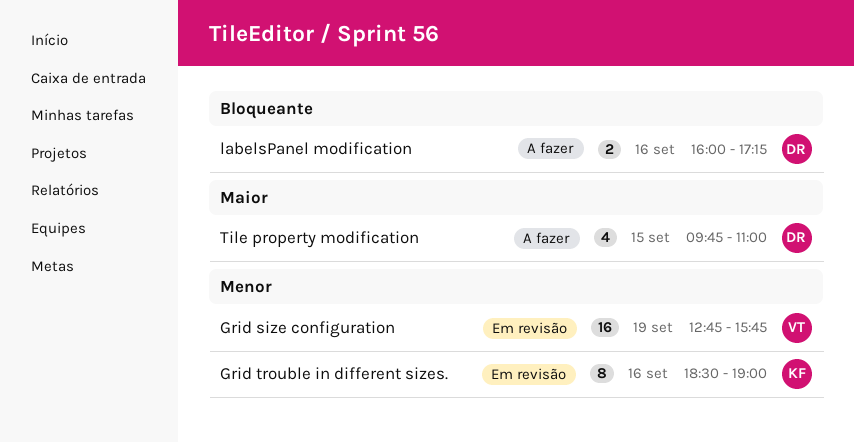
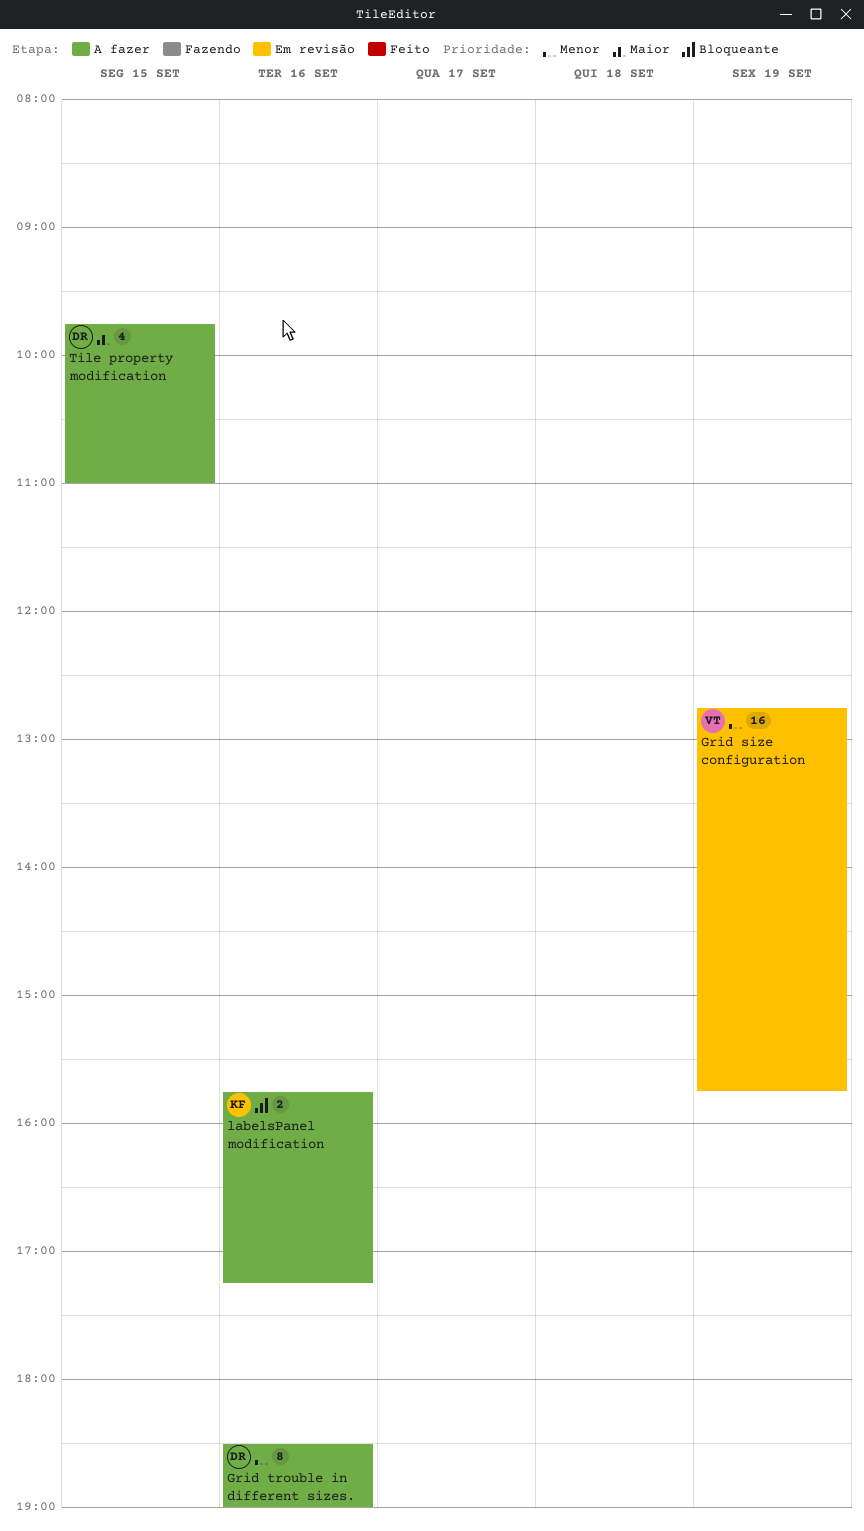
Grid trouble in different sizes., status: Em revisão -> A fazer
Grid trouble in different sizes., owner: KF -> DR
labelsPanel modification, owner: DR -> KF
labelsPanel modification, begins: 16:00 -> 15:45

